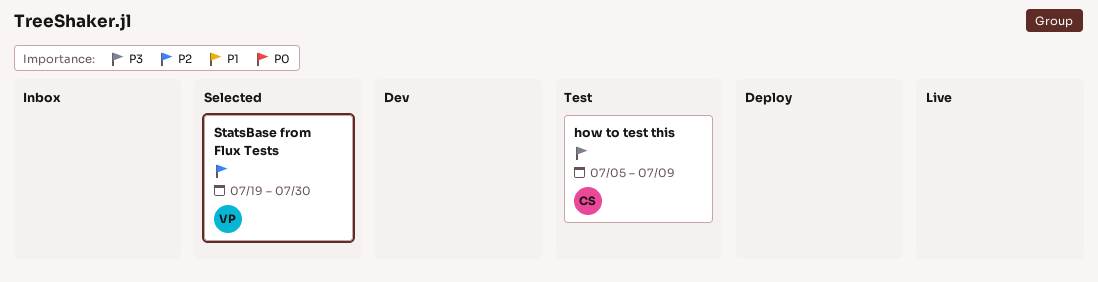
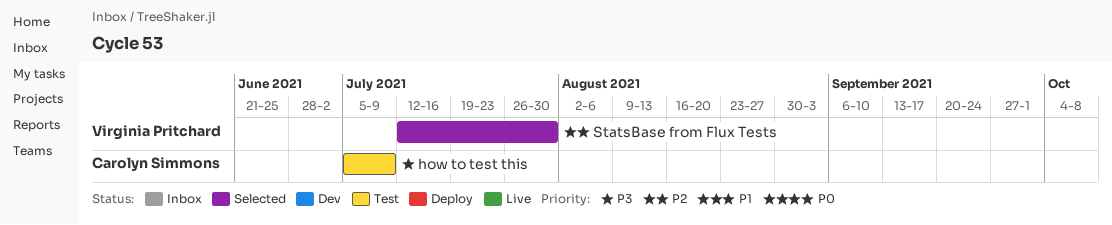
StatsBase from Flux Tests, start: Jul 19 -> Jul 12

